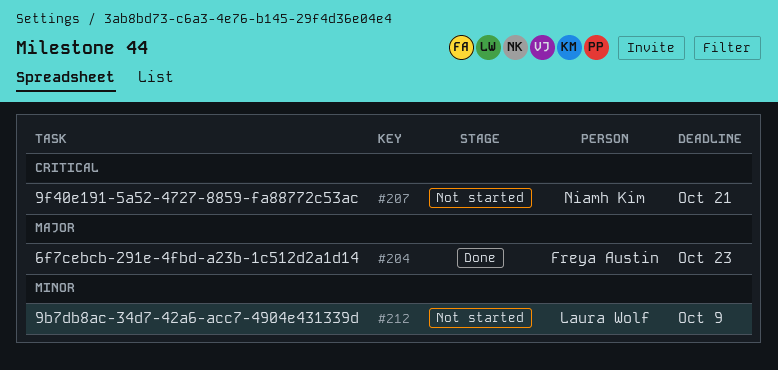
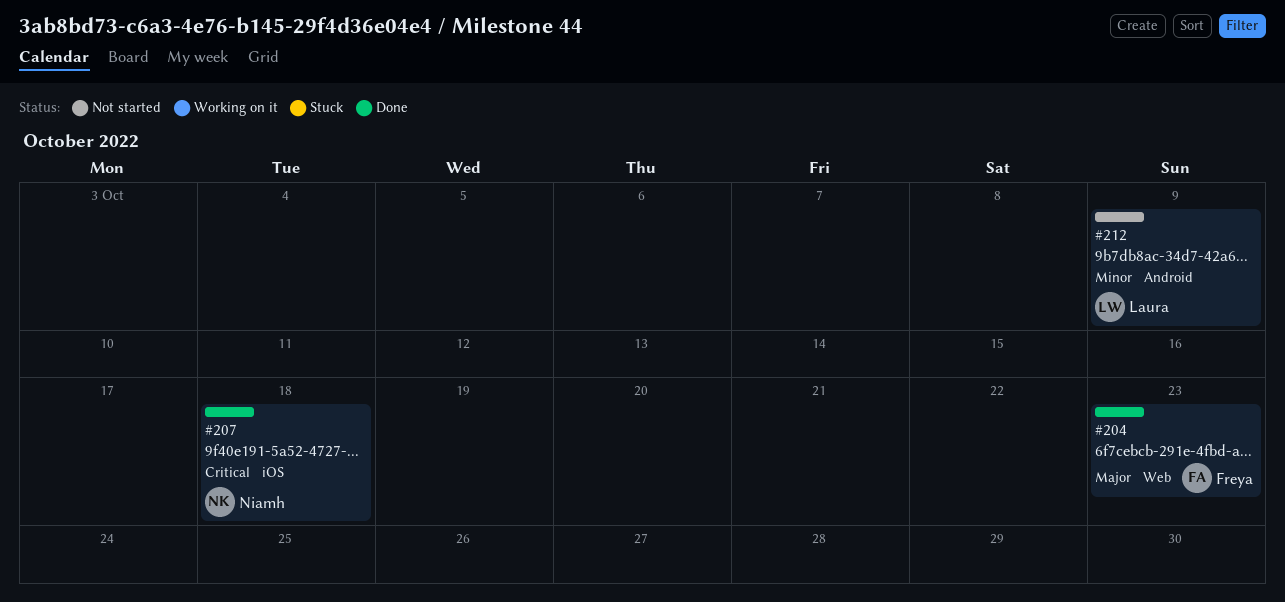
#207, status: Not started -> Done
#207, due: Oct 21 -> Oct 18

